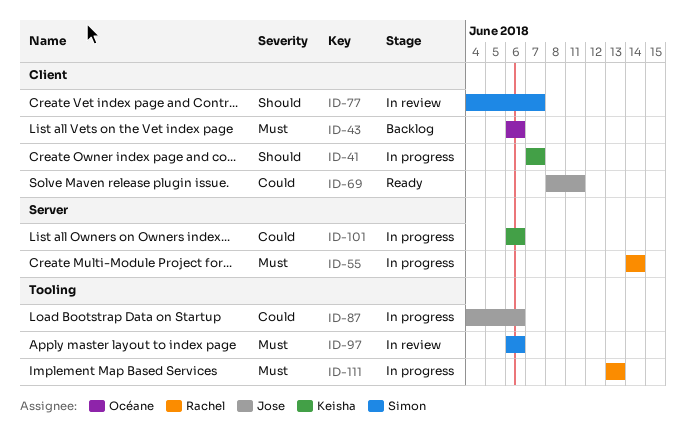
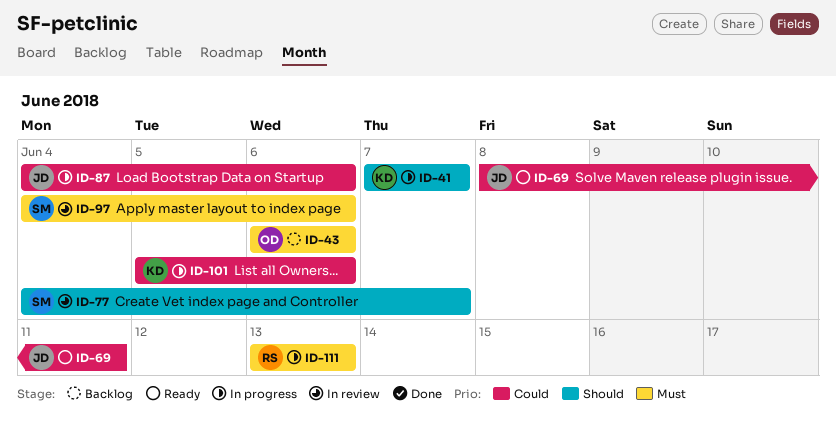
ID-55: present -> none
ID-97, start: Jun 6 -> Jun 4
ID-101, start: Jun 6 -> Jun 5

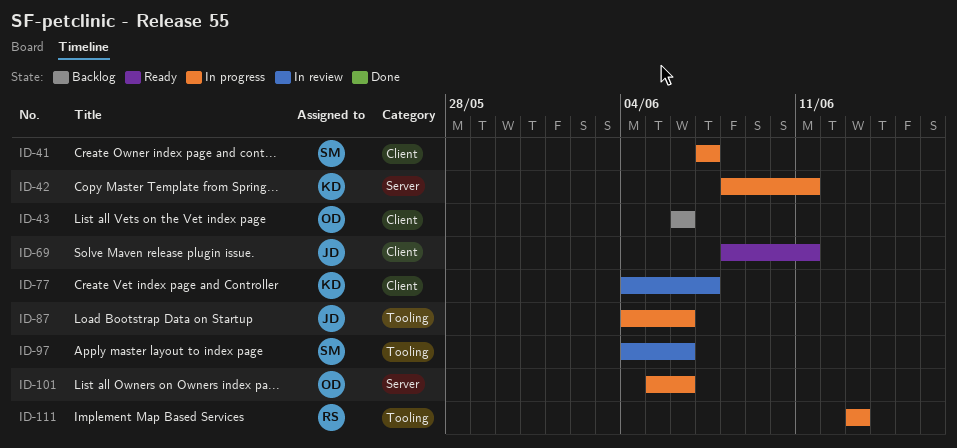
ID-41, owner: KD -> SM
ID-42: none -> present
ID-77, owner: SM -> KD
ID-101, owner: KD -> OD

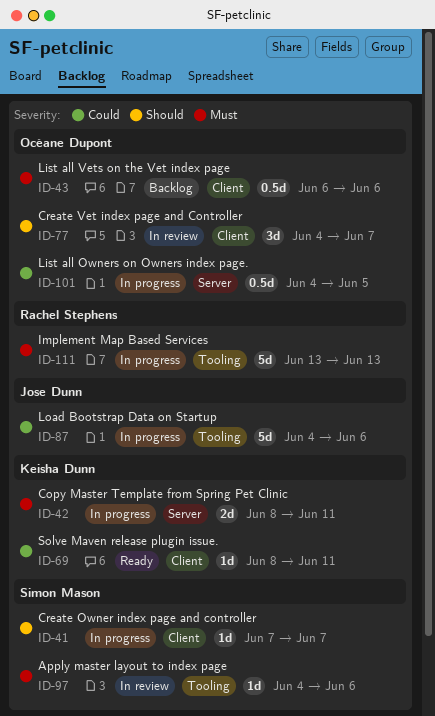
ID-69, owner: Jose Dunn -> Keisha Dunn
ID-77, owner: Keisha Dunn -> Océane Dupont
ID-101, start: Jun 5 -> Jun 4
ID-101, due: Jun 6 -> Jun 5

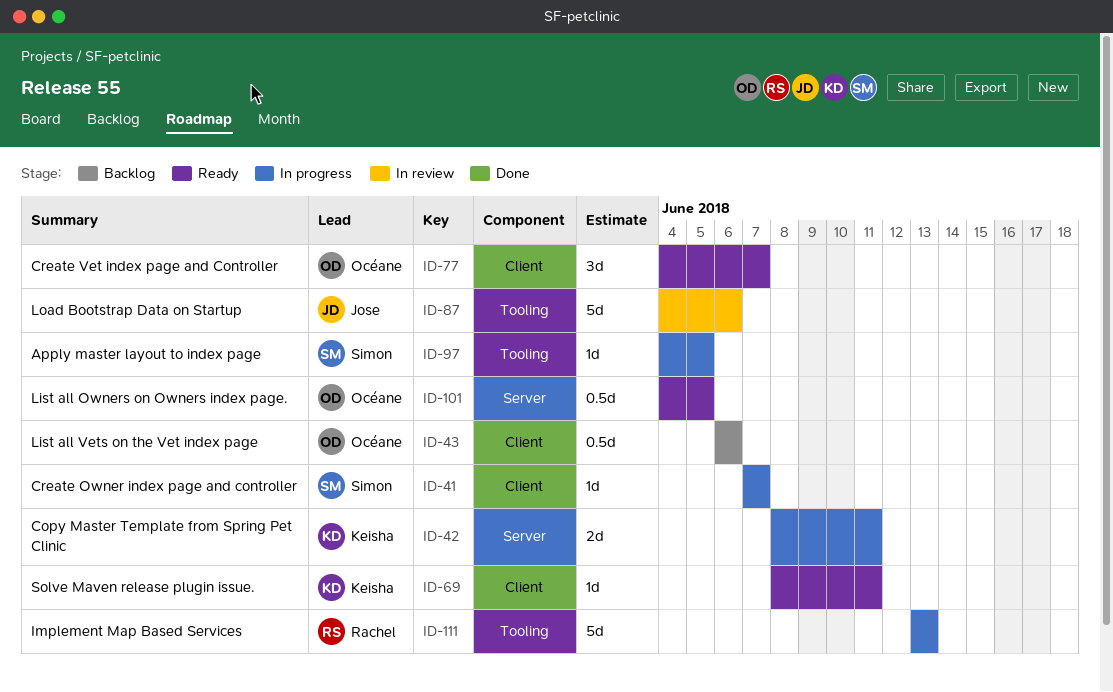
ID-77, status: In review -> Ready
ID-87, status: In progress -> In review
ID-97, status: In review -> In progress
ID-97, due: Jun 6 -> Jun 5
ID-101, status: In progress -> Ready

